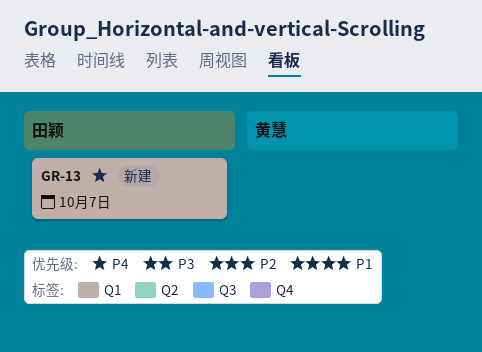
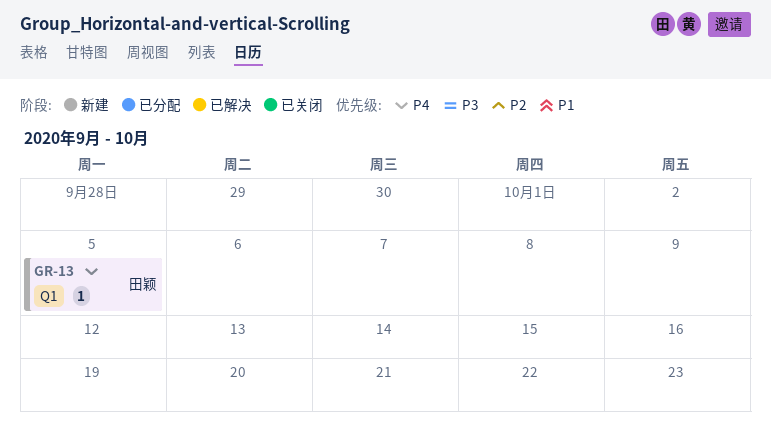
GR-13, due: Oct 7 -> Oct 5

